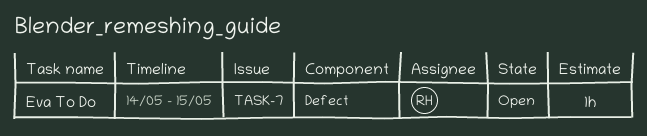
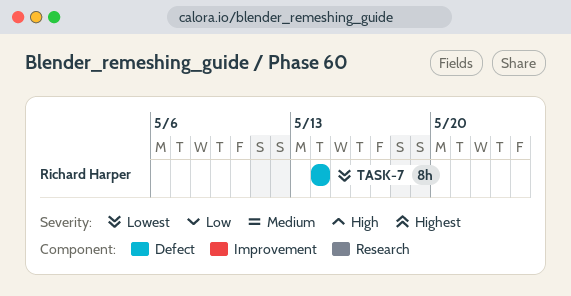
TASK-7, estimate: 1h -> 8h
TASK-7, due: May 15 -> May 14

